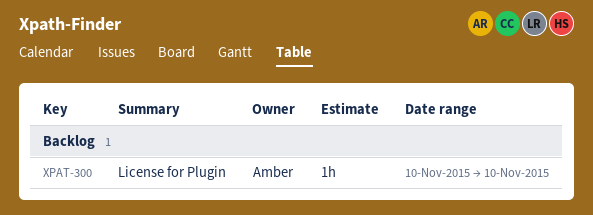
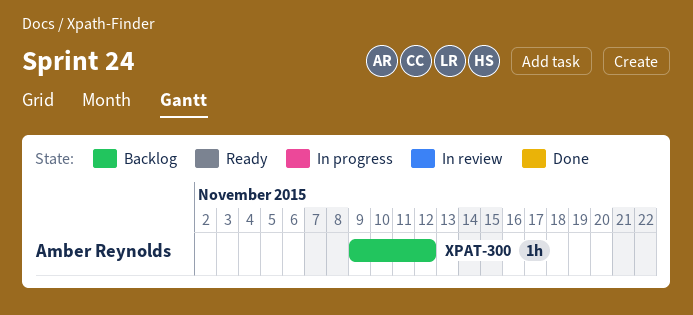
XPAT-300, start: Nov 10 -> Nov 9
XPAT-300, due: Nov 10 -> Nov 12

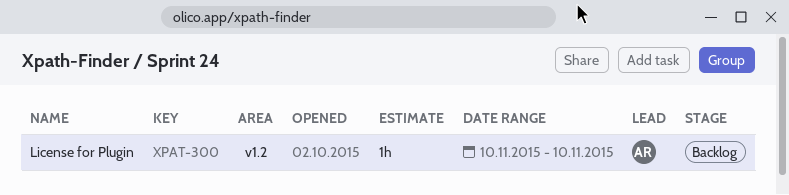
XPAT-300, start: Nov 9 -> Nov 10
XPAT-300, due: Nov 12 -> Nov 10

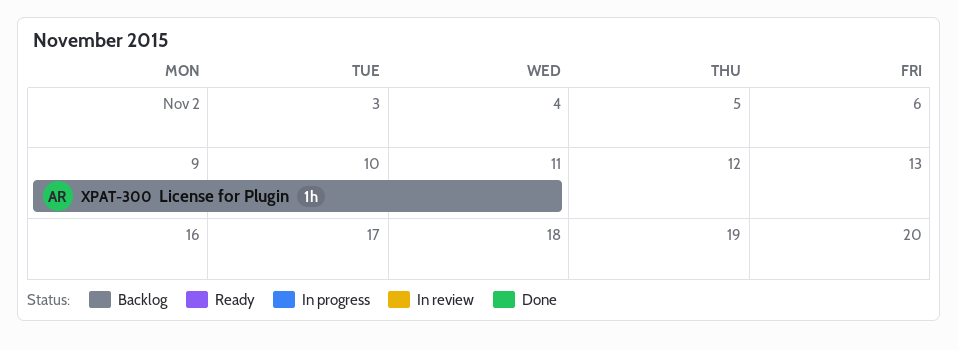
XPAT-300, start: Nov 10 -> Nov 9
XPAT-300, due: Nov 10 -> Nov 11

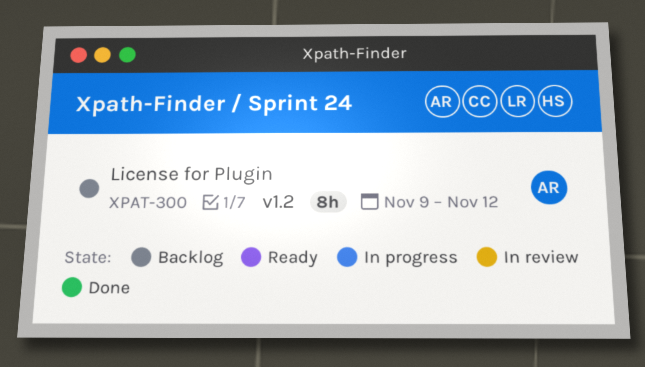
XPAT-300, estimate: 1h -> 8h
XPAT-300, due: Nov 11 -> Nov 12

